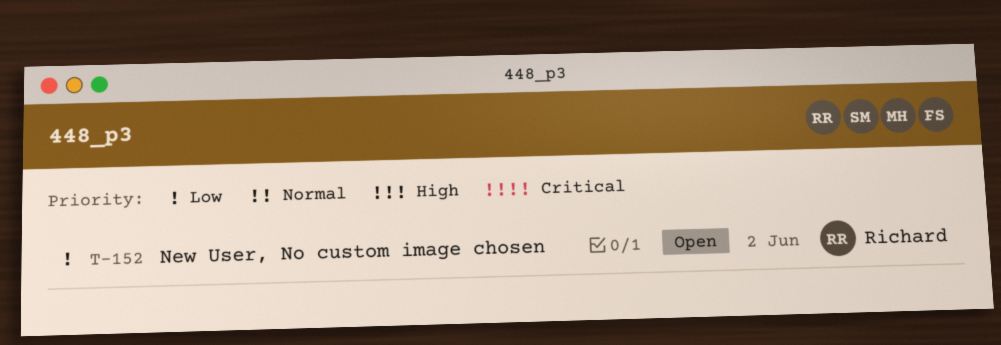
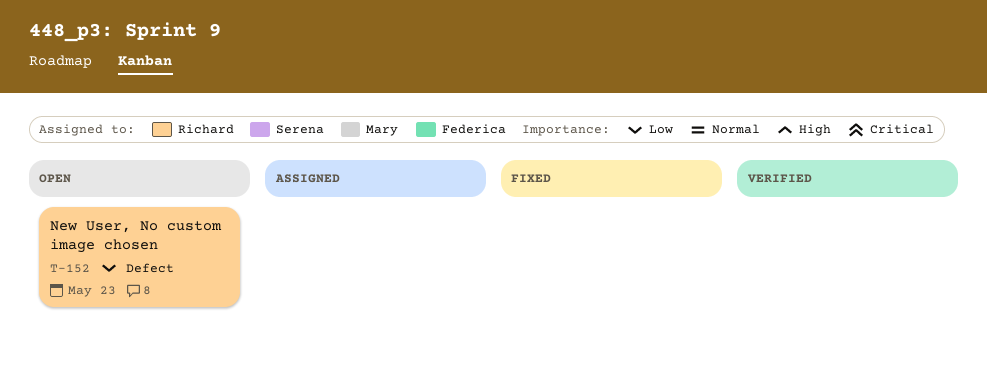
T-152, due: Jun 2 -> May 23

